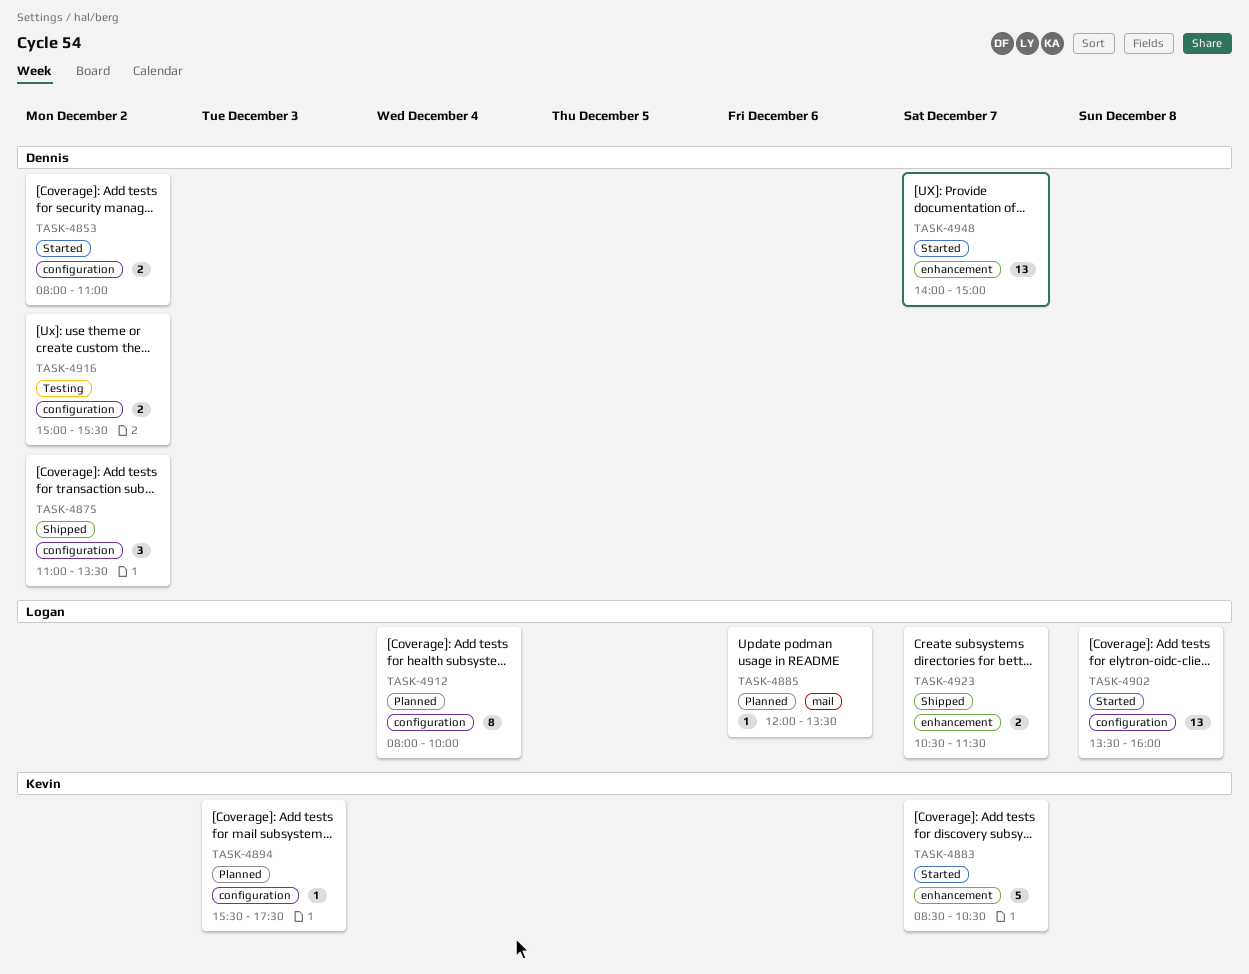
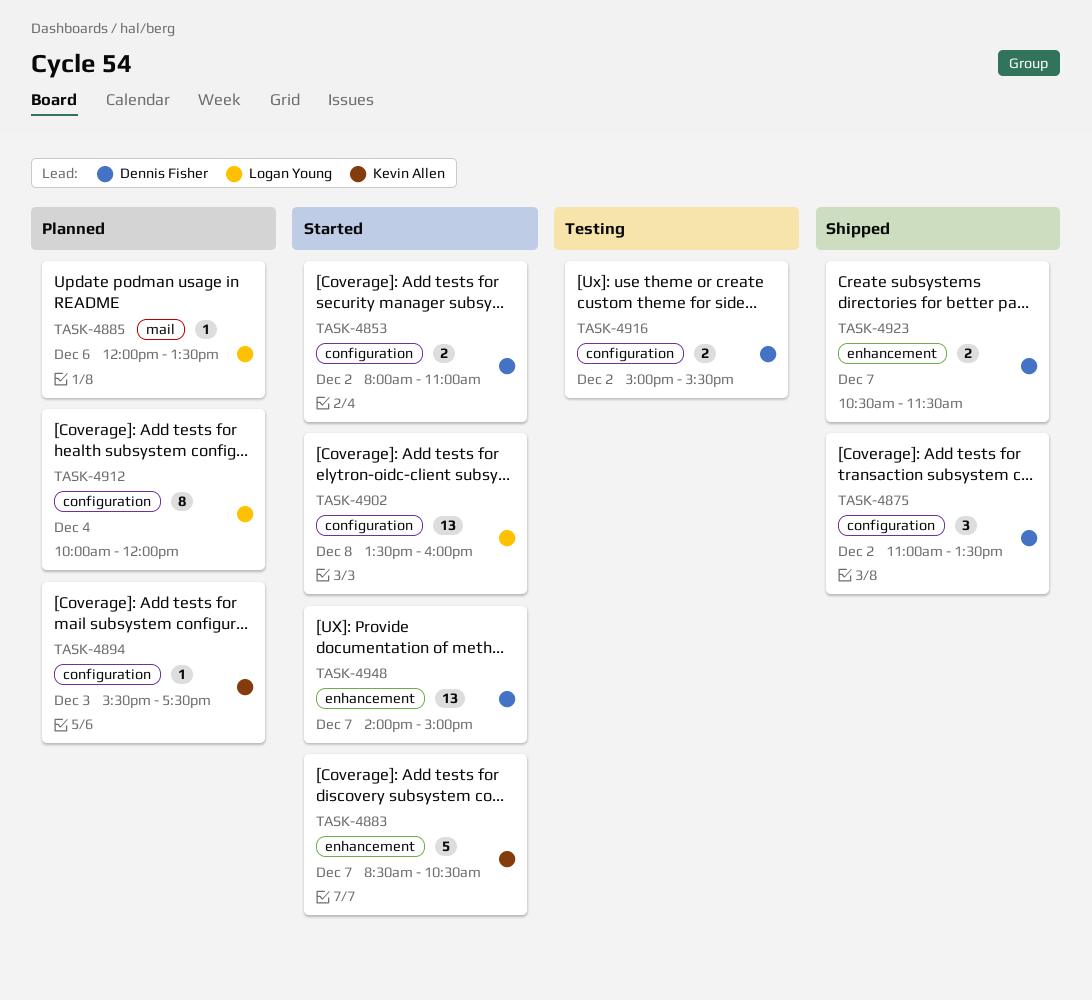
TASK-4912, begins: 08:00 -> 10:00
TASK-4912, ends: 10:00 -> 12:00
TASK-4923, owner: Logan Young -> Dennis Fisher

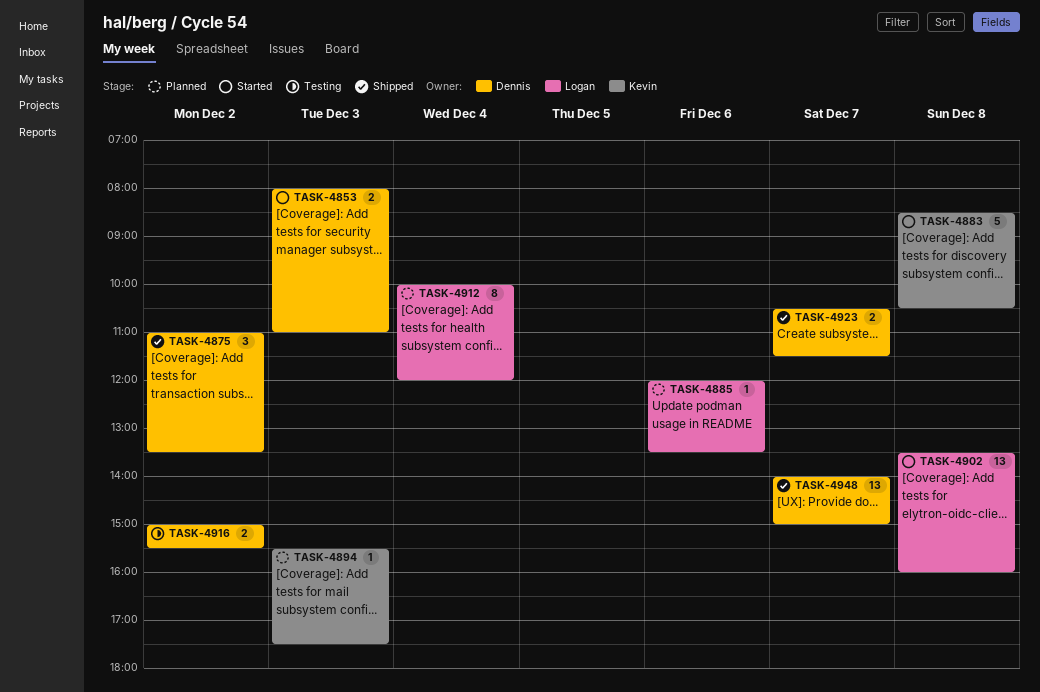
TASK-4853, day: Dec 2 -> Dec 3
TASK-4883, day: Dec 7 -> Dec 8
TASK-4948, status: Started -> Shipped

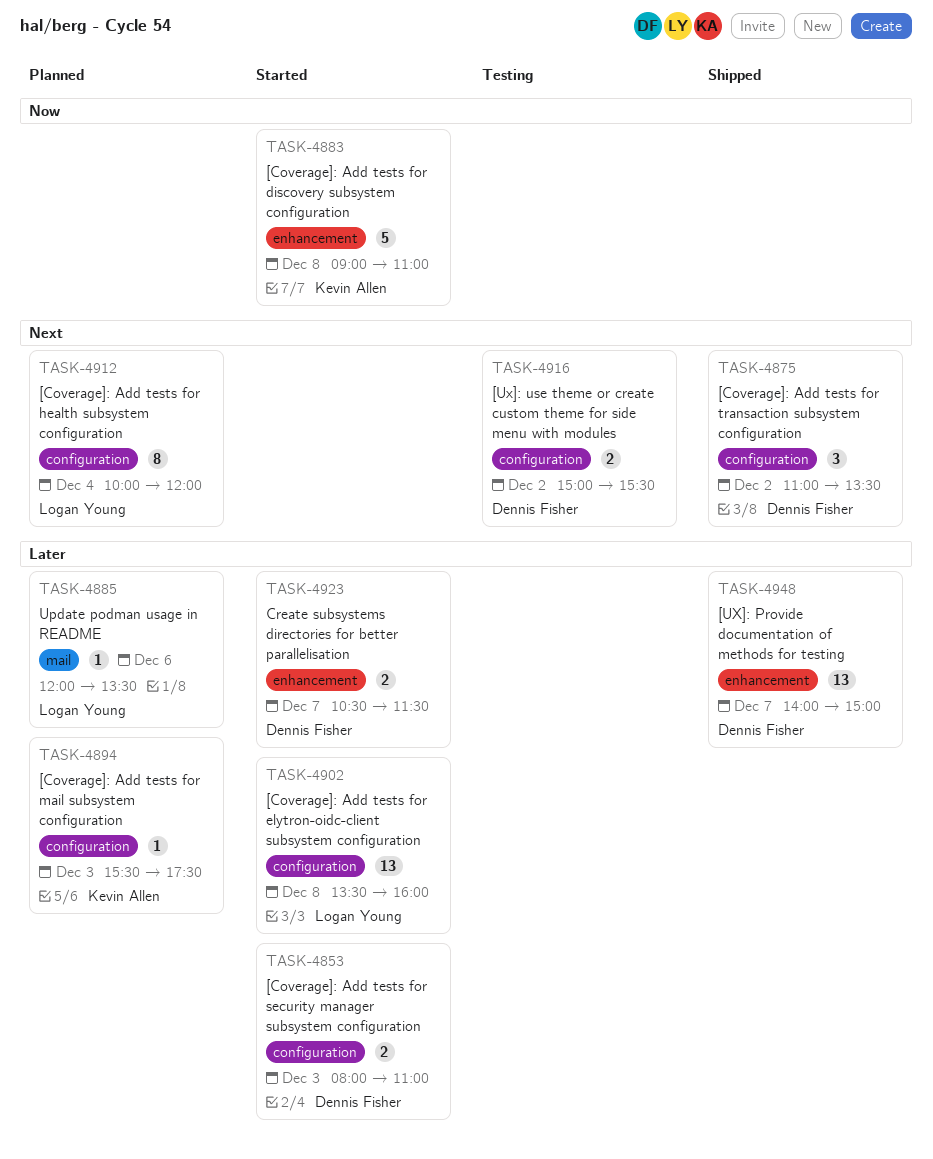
TASK-4883, begins: 08:30 -> 09:00
TASK-4883, ends: 10:30 -> 11:00
TASK-4923, status: Shipped -> Started

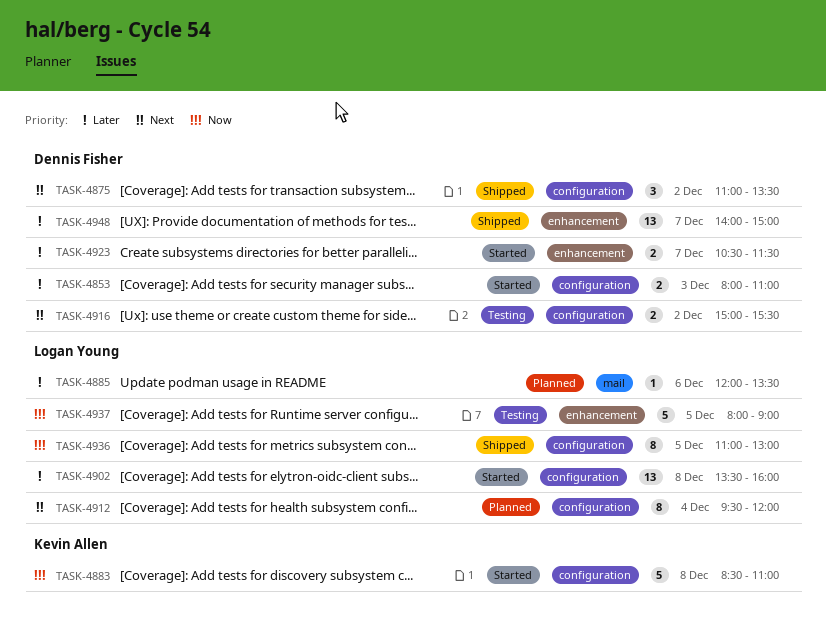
TASK-4883, label: enhancement -> configuration
TASK-4883, begins: 09:00 -> 08:30
TASK-4894: present -> none
TASK-4912, begins: 10:00 -> 09:30
TASK-4936: none -> present
TASK-4937: none -> present

